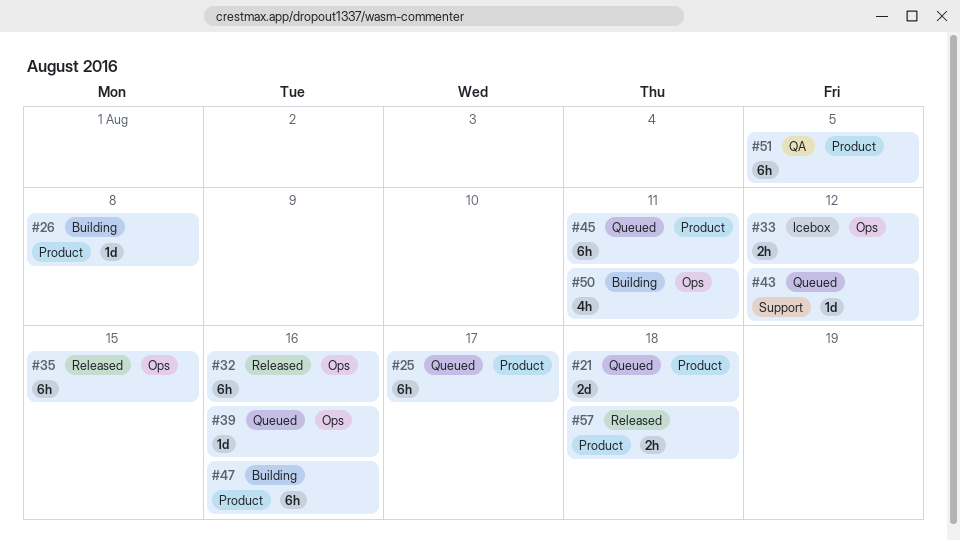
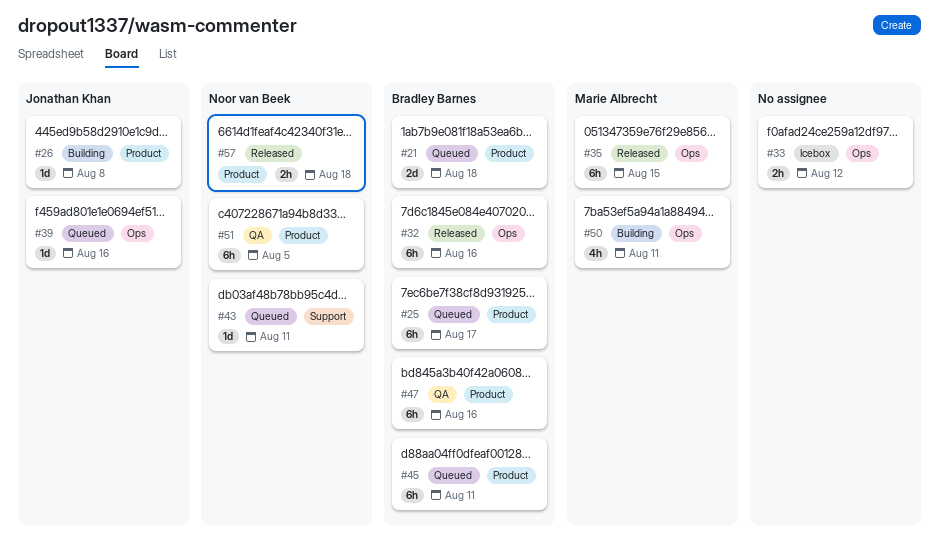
#43, due: Aug 12 -> Aug 11
#47, status: Building -> QA

